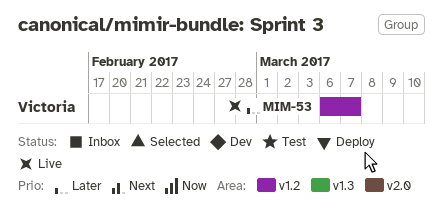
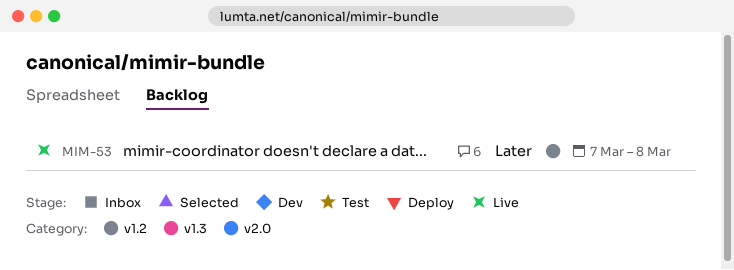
MIM-53, start: Mar 6 -> Mar 7
MIM-53, due: Mar 7 -> Mar 8

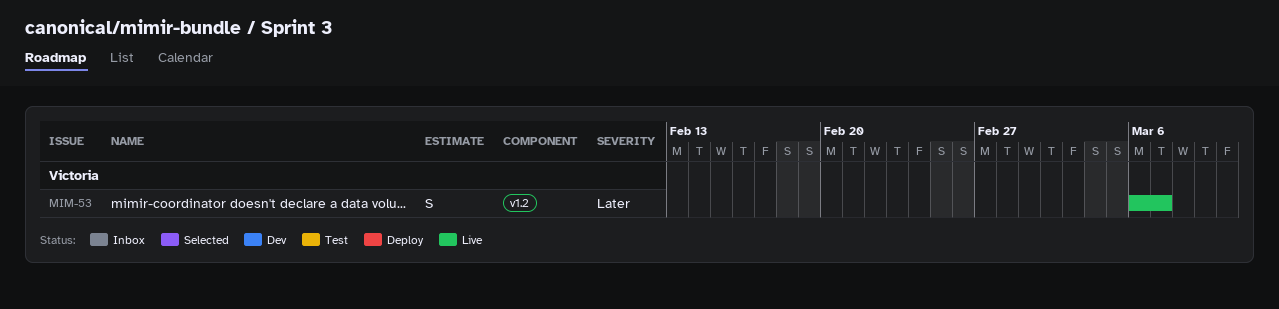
MIM-53, start: Mar 7 -> Mar 6
MIM-53, due: Mar 8 -> Mar 7

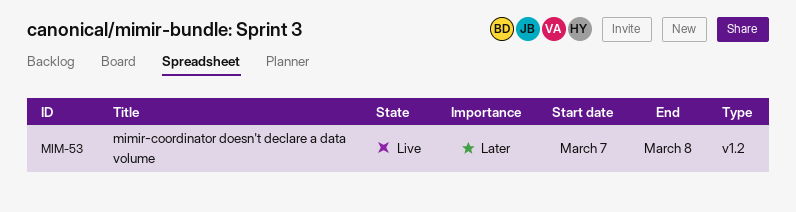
MIM-53, start: Mar 6 -> Mar 7
MIM-53, due: Mar 7 -> Mar 8

